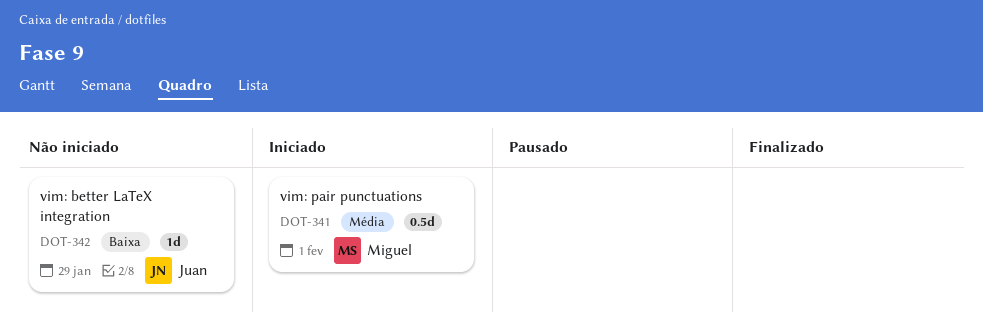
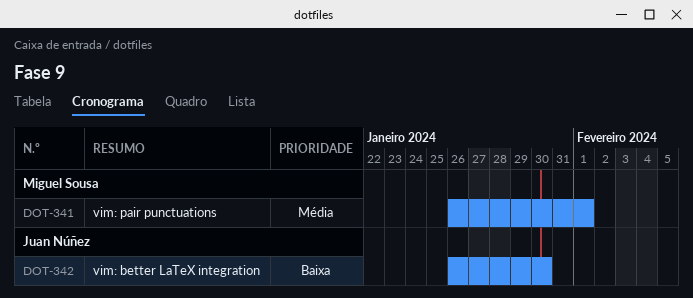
DOT-342, due: Jan 29 -> Jan 30

